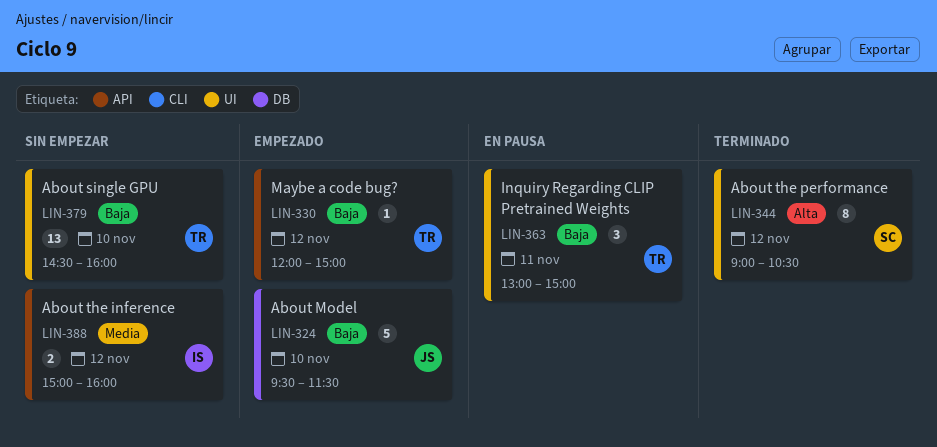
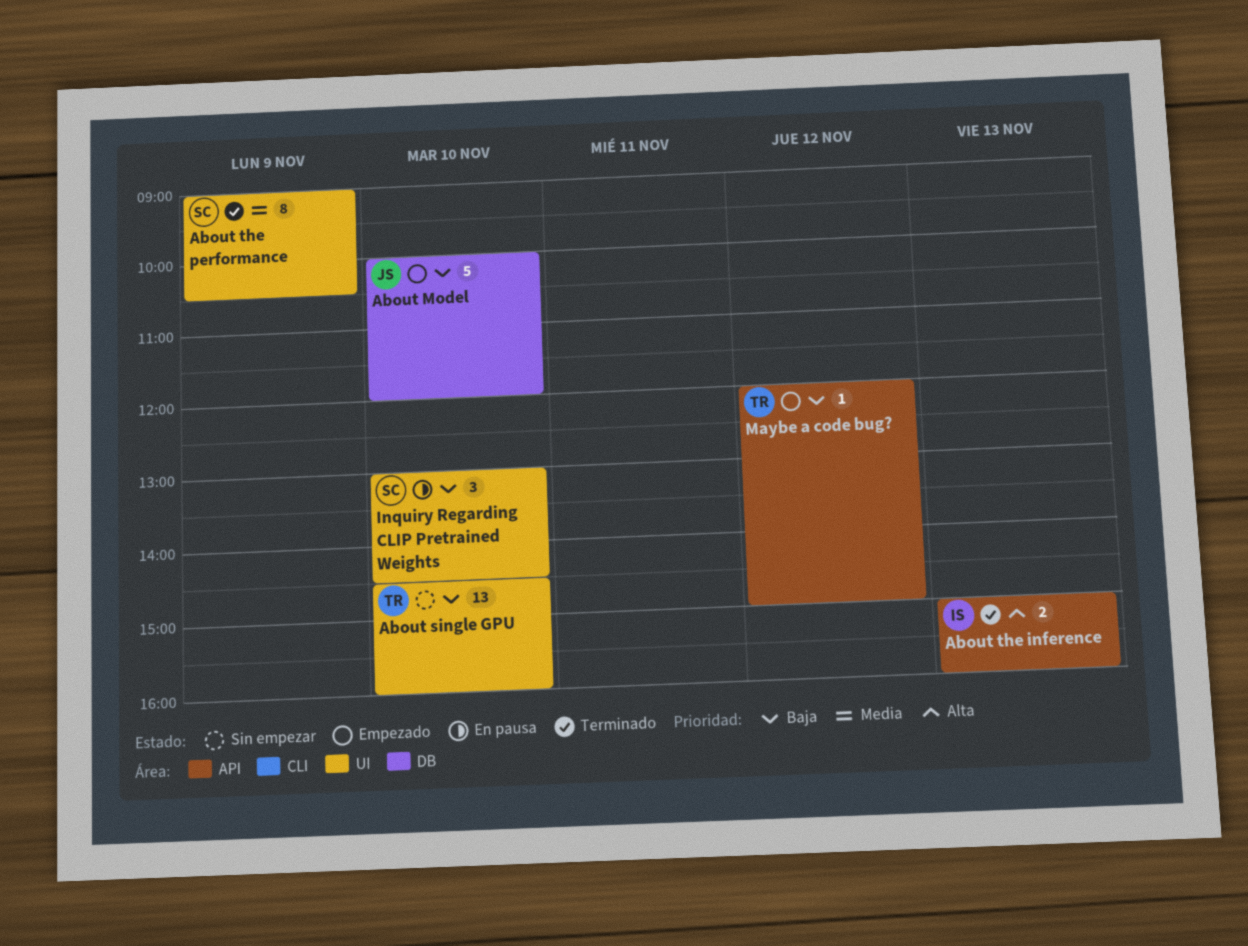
About Model, begins: 09:30 -> 10:00
About Model, ends: 11:30 -> 12:00
About the inference, status: Sin empezar -> Terminado
About the inference, priority: Media -> Alta
About the inference, day: Nov 12 -> Nov 13
About the performance, priority: Alta -> Media
About the performance, day: Nov 12 -> Nov 9
Inquiry Regarding CLIP Pretrained Weights, owner: TR -> SC
Inquiry Regarding CLIP Pretrained Weights, day: Nov 11 -> Nov 10
Inquiry Regarding CLIP Pretrained Weights, ends: 15:00 -> 14:30

